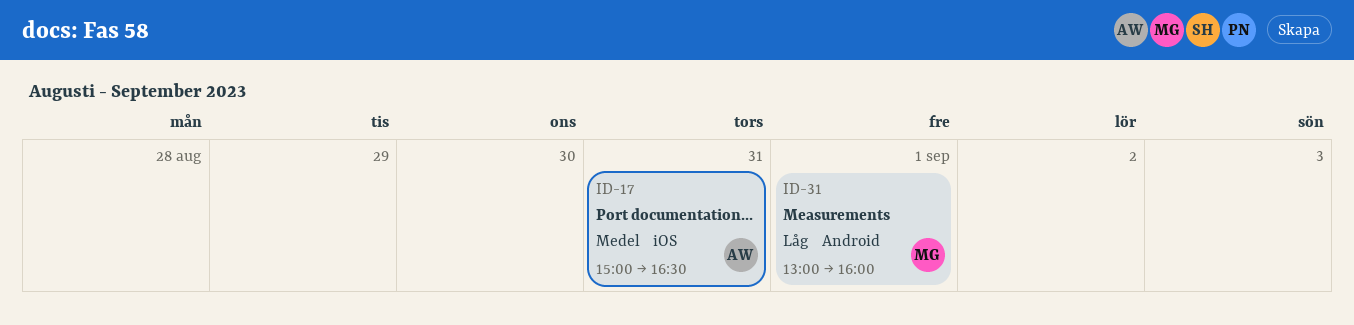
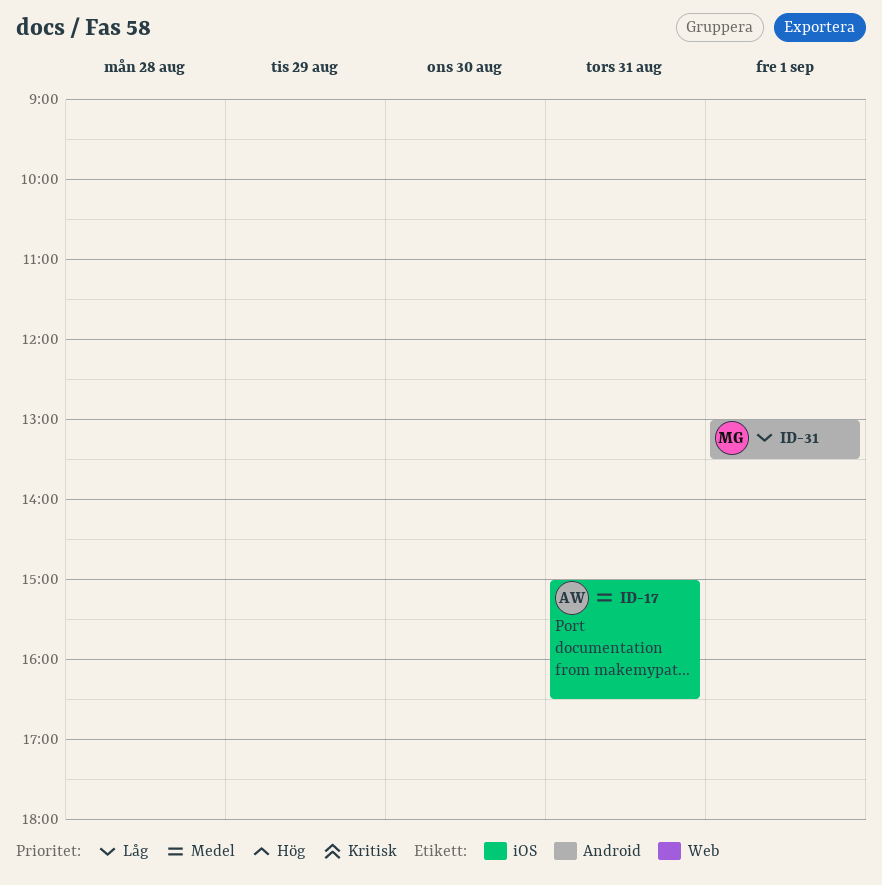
ID-31, ends: 16:00 -> 13:30

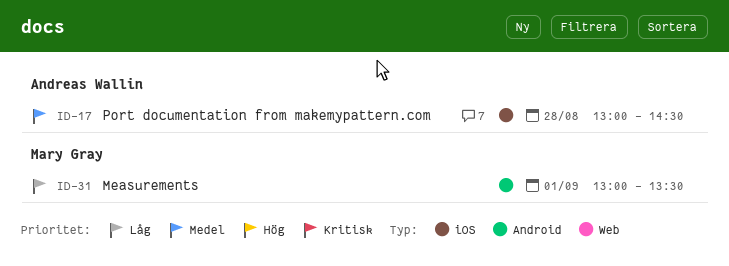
ID-17, day: Aug 31 -> Aug 28
ID-17, begins: 15:00 -> 13:00
ID-17, ends: 16:30 -> 14:30

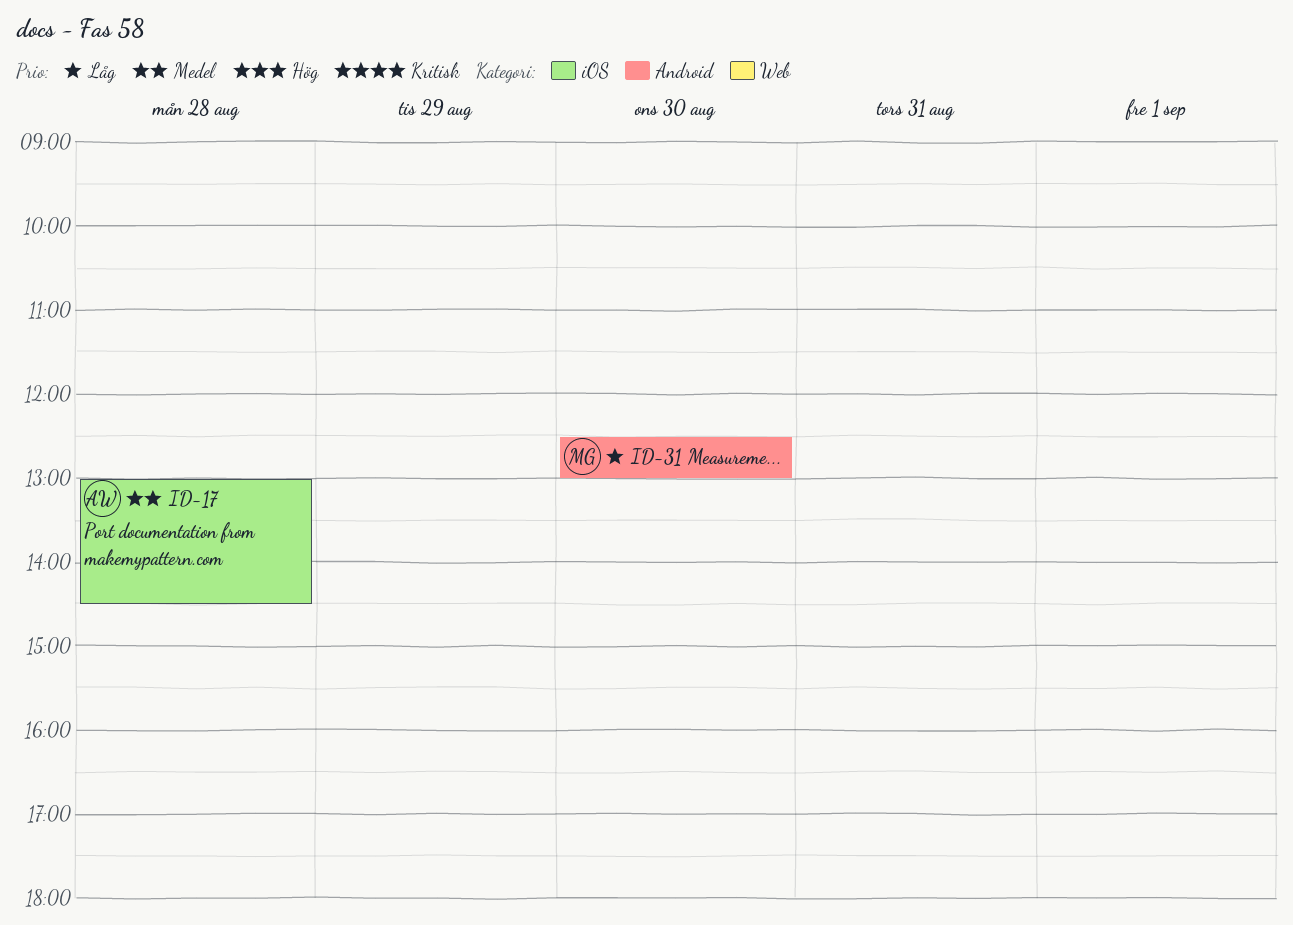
ID-31, day: Sep 1 -> Aug 30
ID-31, begins: 13:00 -> 12:30
ID-31, ends: 13:30 -> 13:00

